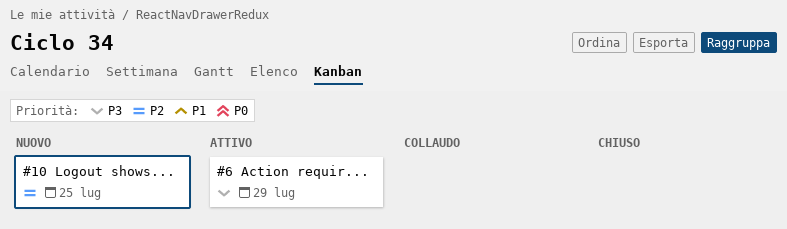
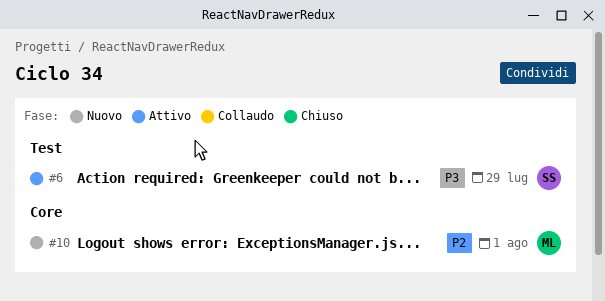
#10, due: Jul 25 -> Aug 1

